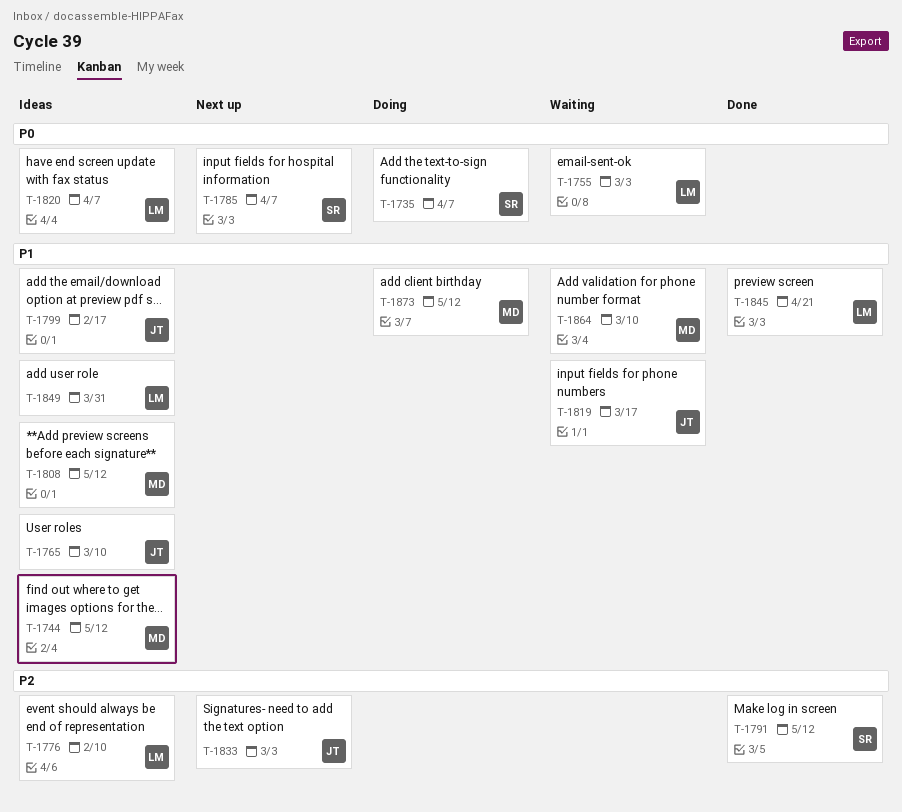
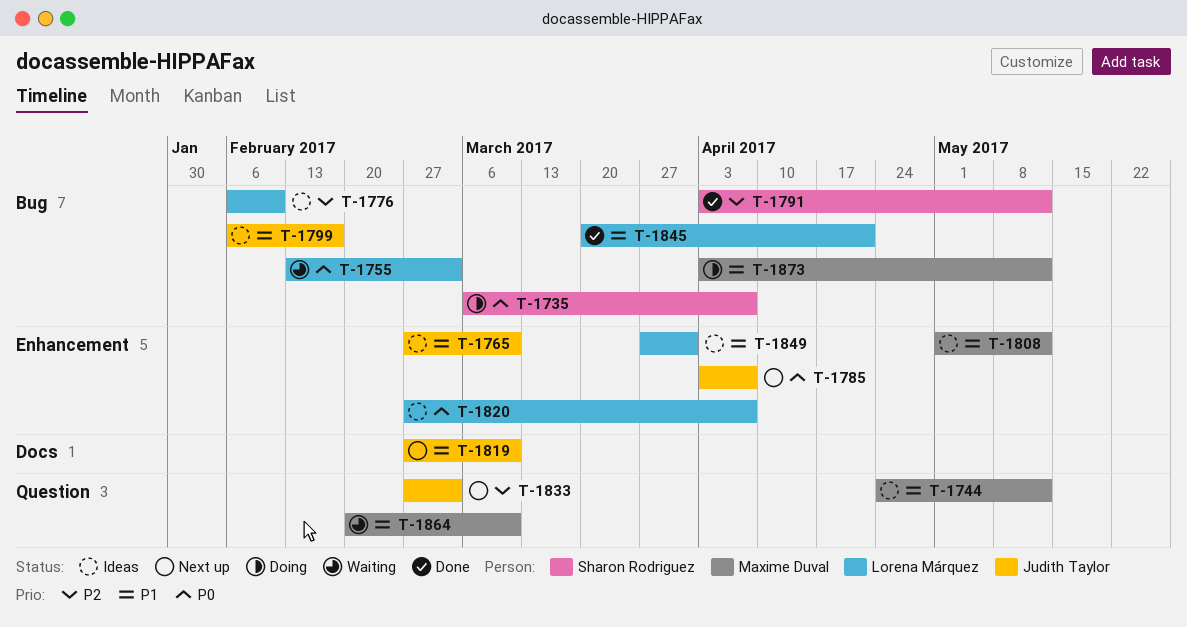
T-1785, owner: Sharon Rodriguez -> Judith Taylor
T-1819, status: Waiting -> Next up
T-1819, due: Mar 17 -> Mar 10

